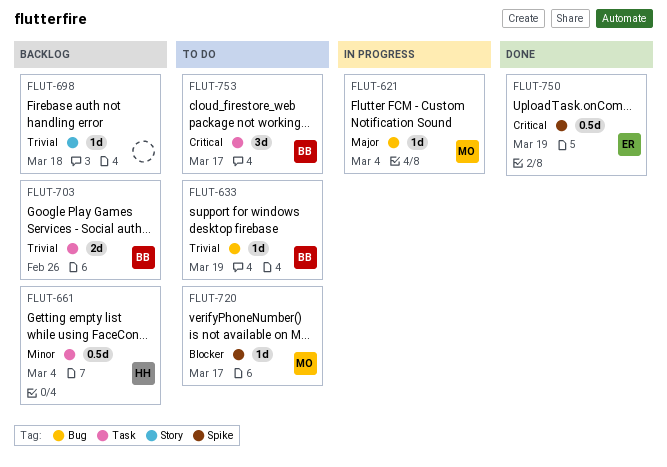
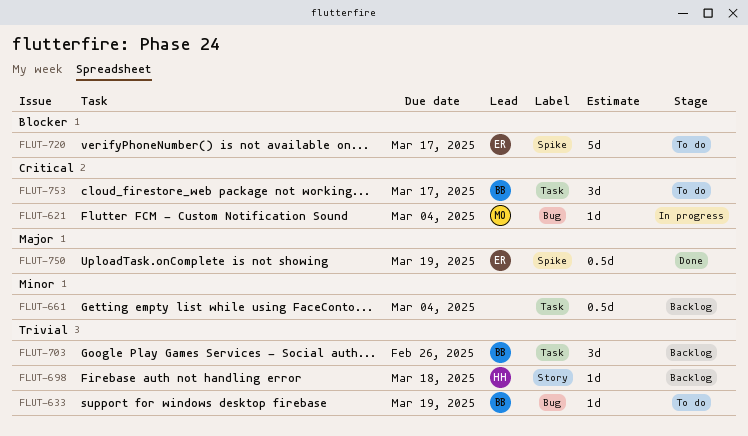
FLUT-621, priority: Major -> Critical
FLUT-661, owner: HH -> none
FLUT-698, owner: none -> HH
FLUT-703, estimate: 2d -> 3d
FLUT-720, owner: MO -> ER
FLUT-720, estimate: 1d -> 5d
FLUT-750, priority: Critical -> Major

